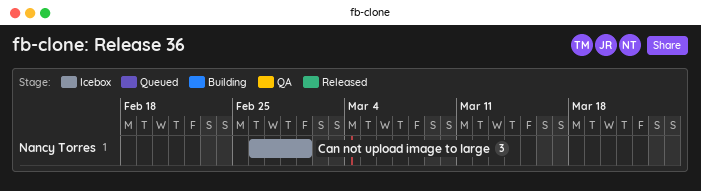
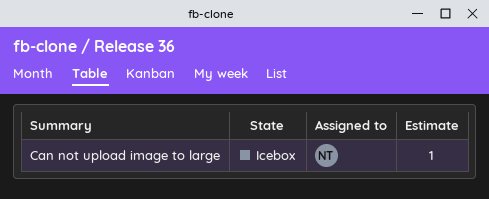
Can not upload image to large, estimate: 3 -> 1

